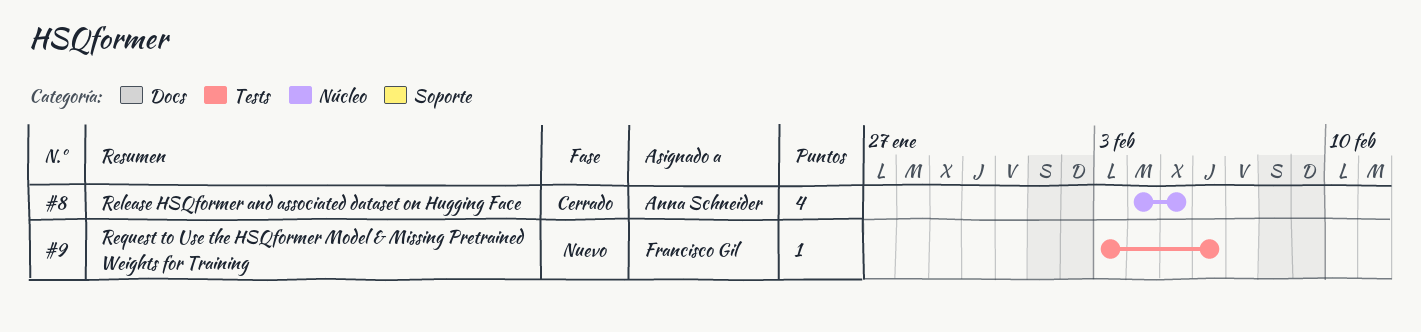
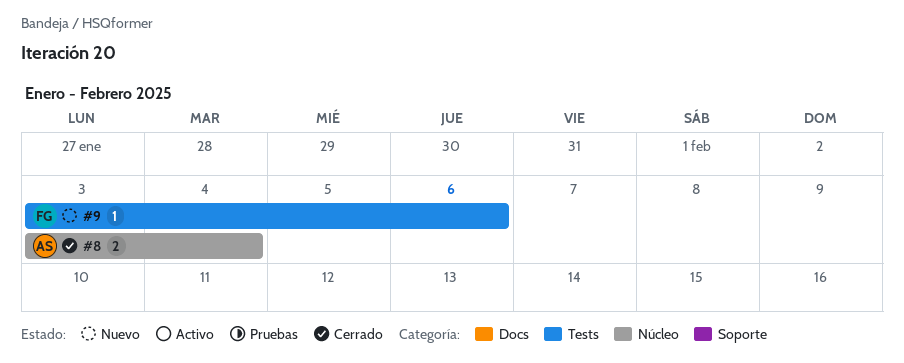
#8, estimate: 4 -> 2
#8, start: Feb 4 -> Feb 3
#8, due: Feb 5 -> Feb 4

